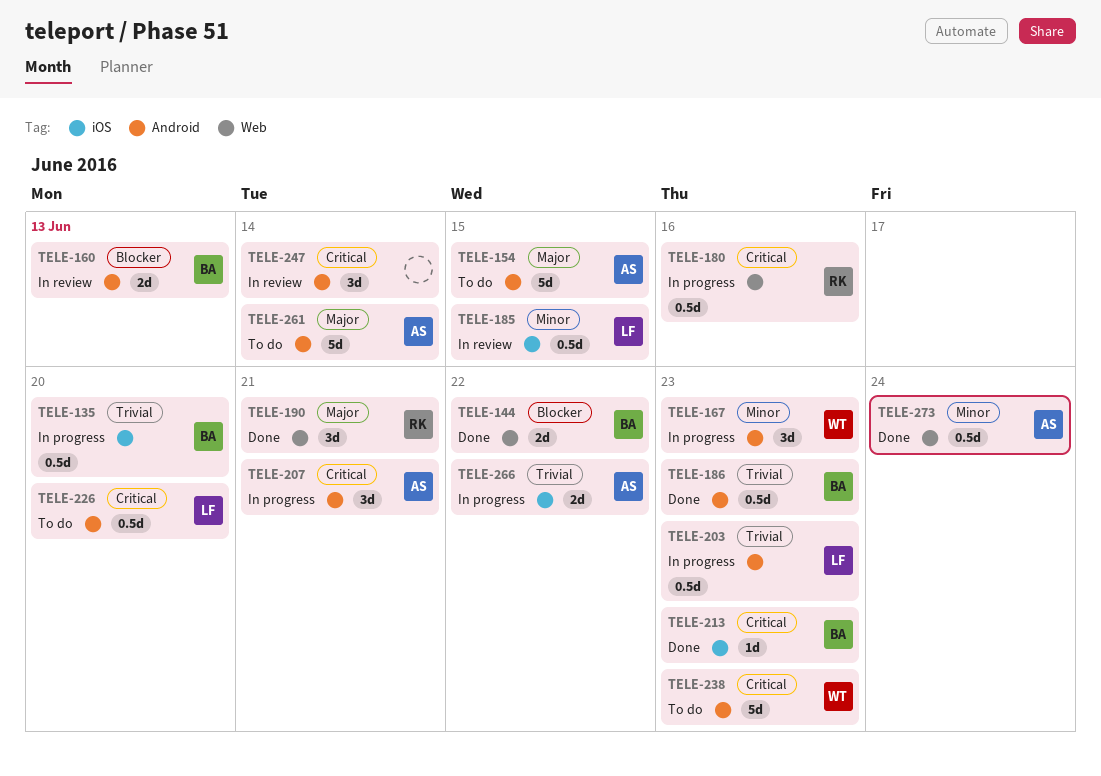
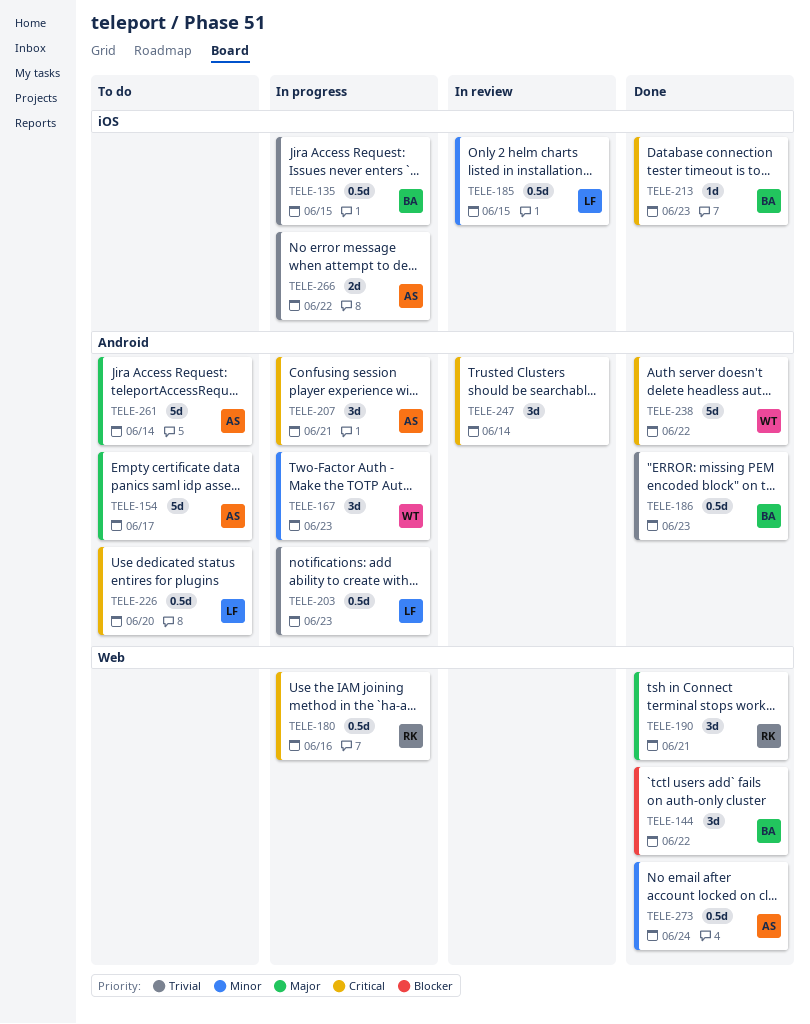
TELE-135, due: Jun 20 -> Jun 15
TELE-144, estimate: 2d -> 3d
TELE-154, due: Jun 15 -> Jun 17
TELE-160: present -> none
TELE-238, status: To do -> Done
TELE-238, due: Jun 23 -> Jun 22

